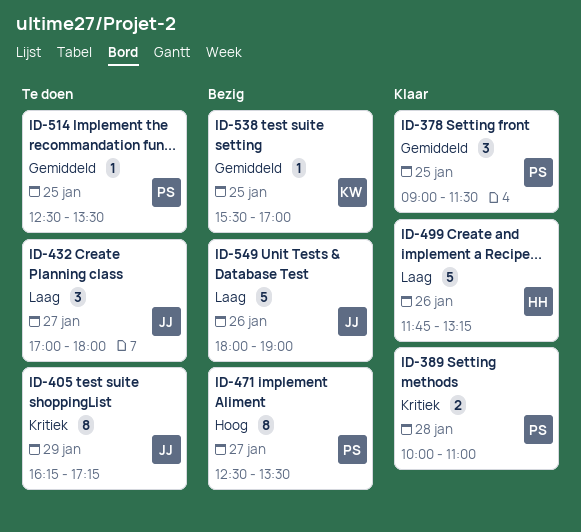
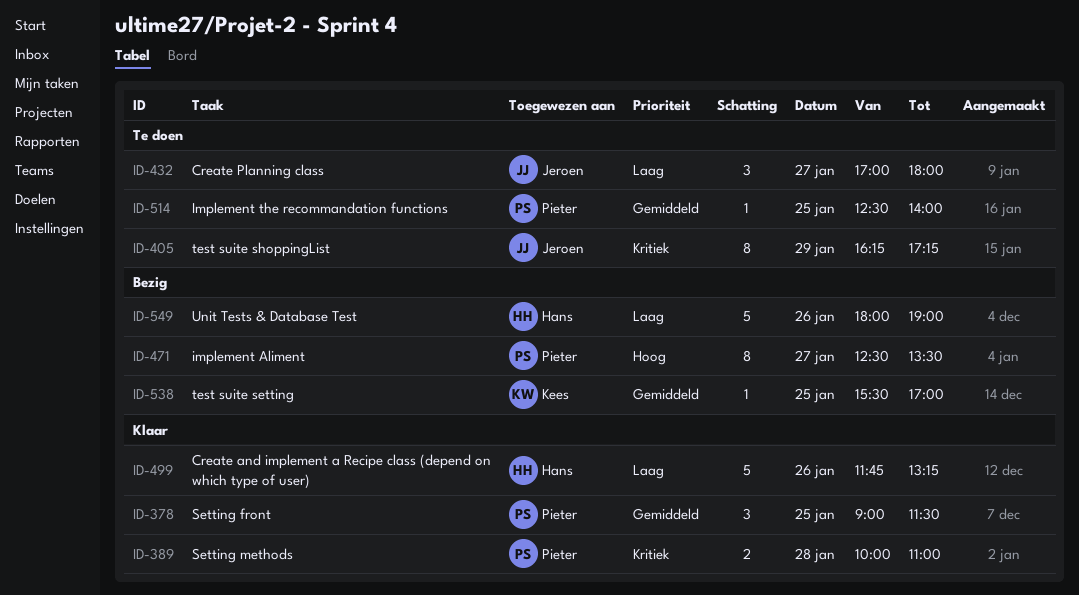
ID-514, ends: 13:30 -> 14:00
ID-549, owner: Jeroen -> Hans

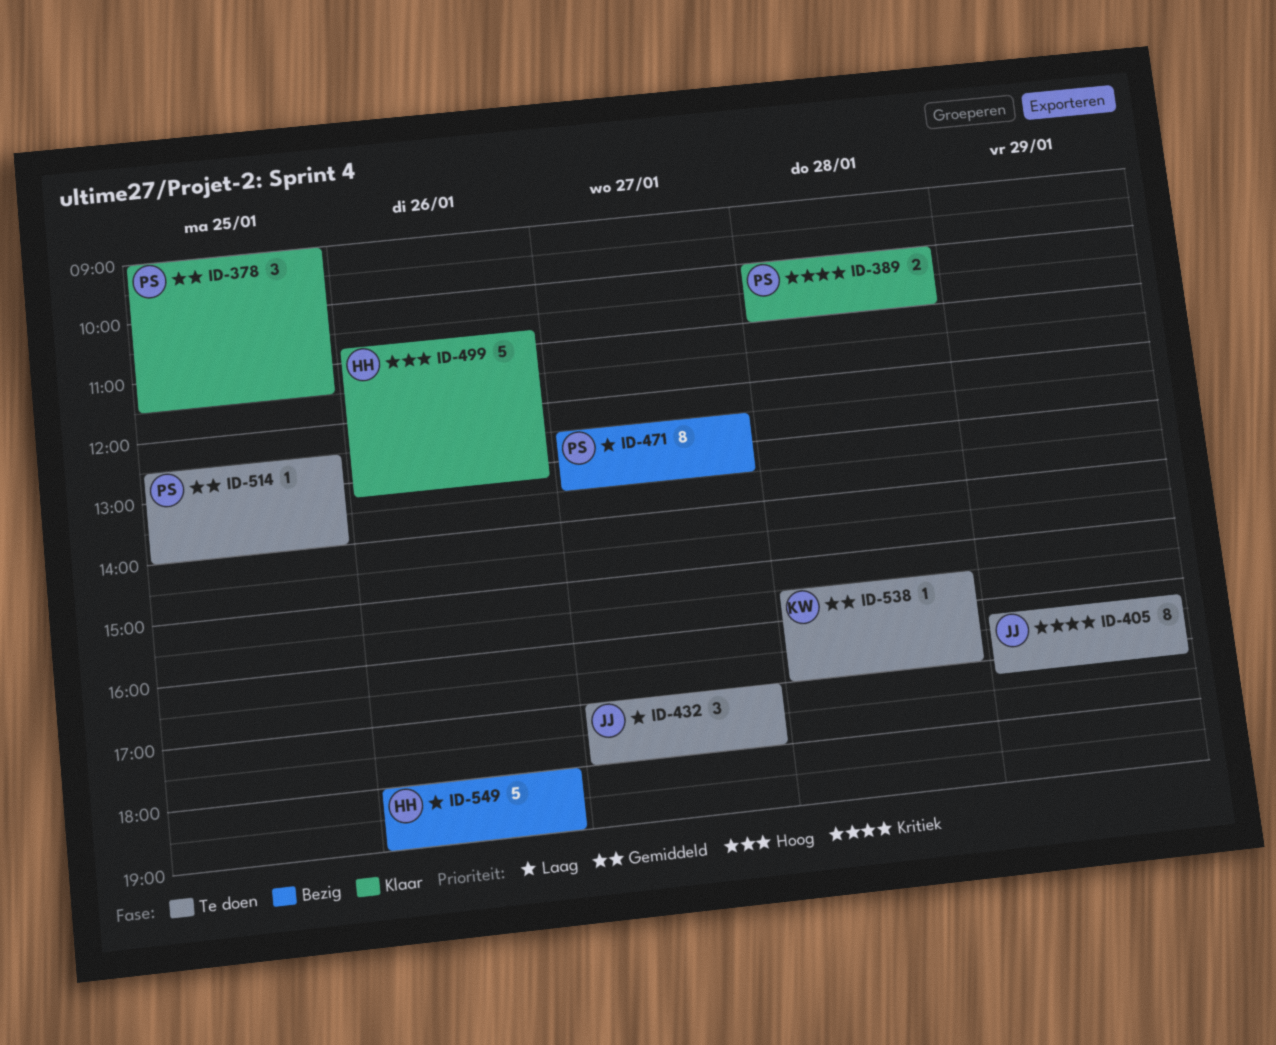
ID-471, priority: Hoog -> Laag
ID-499, priority: Laag -> Hoog
ID-499, begins: 11:45 -> 10:45
ID-538, status: Bezig -> Te doen
ID-538, day: Jan 25 -> Jan 28

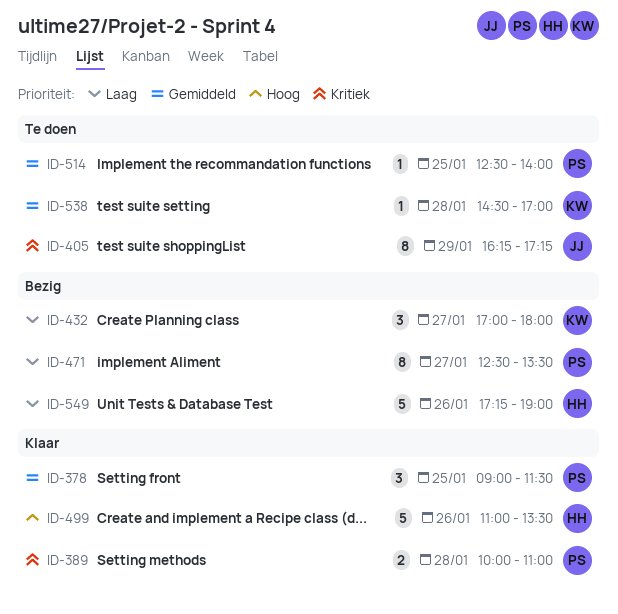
ID-432, status: Te doen -> Bezig
ID-432, owner: JJ -> KW
ID-499, begins: 10:45 -> 11:00
ID-499, ends: 13:15 -> 13:30
ID-538, begins: 15:30 -> 14:30
ID-549, begins: 18:00 -> 17:15

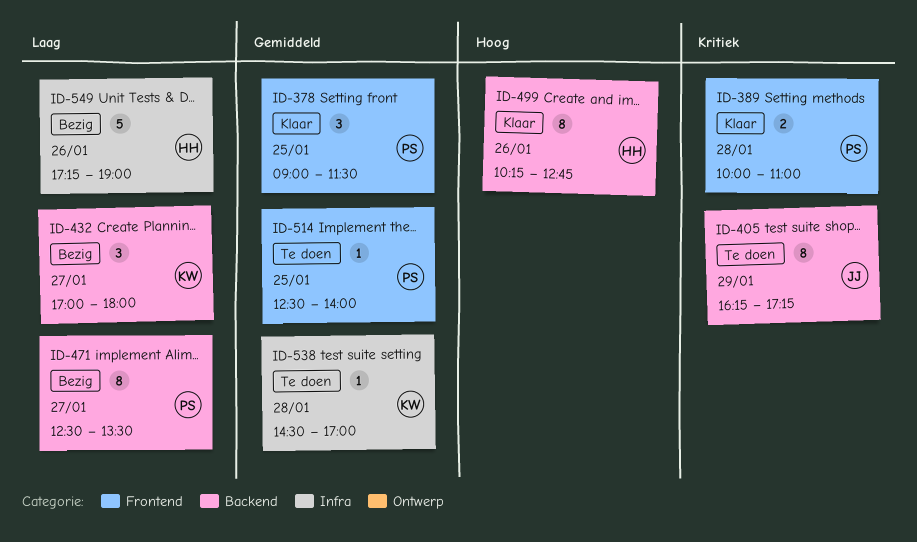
ID-499, estimate: 5 -> 8
ID-499, begins: 11:00 -> 10:15
ID-499, ends: 13:30 -> 12:45

